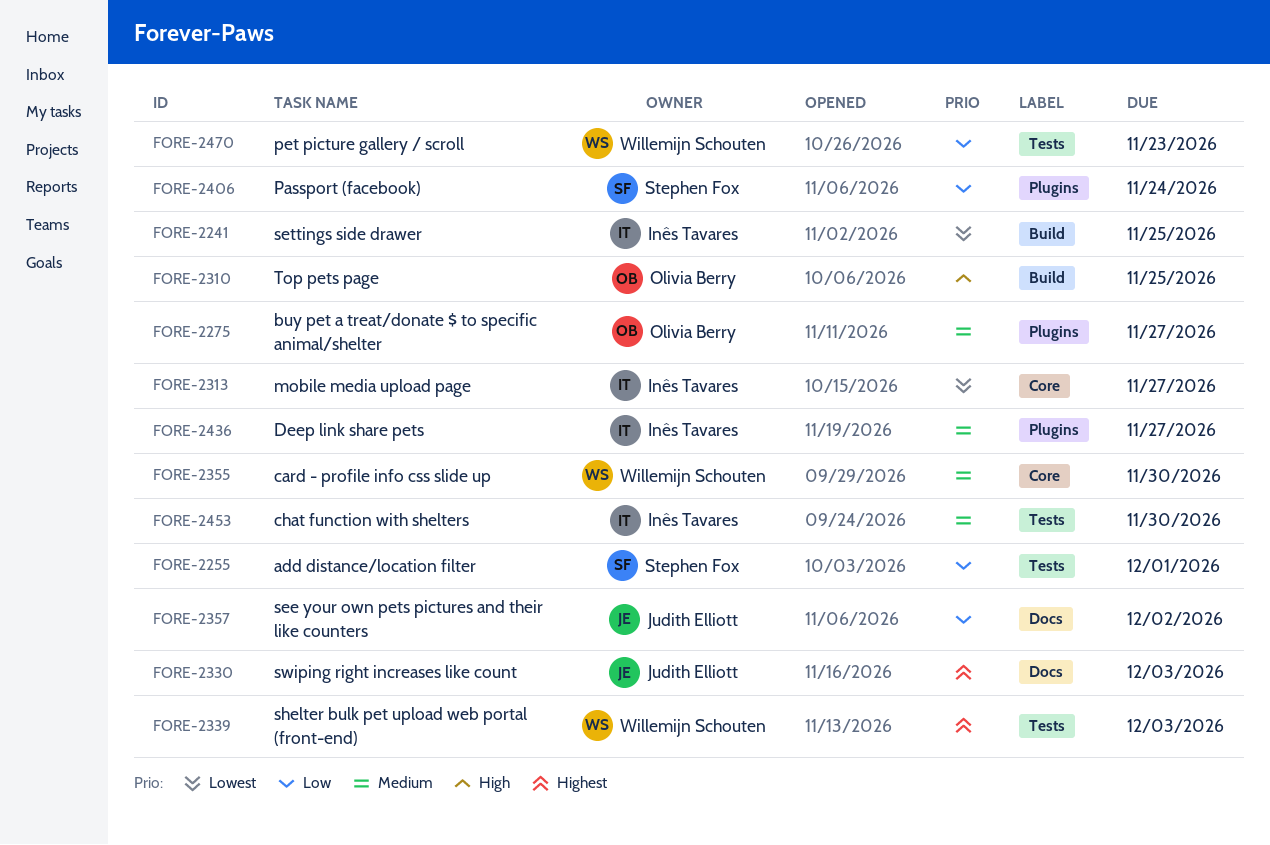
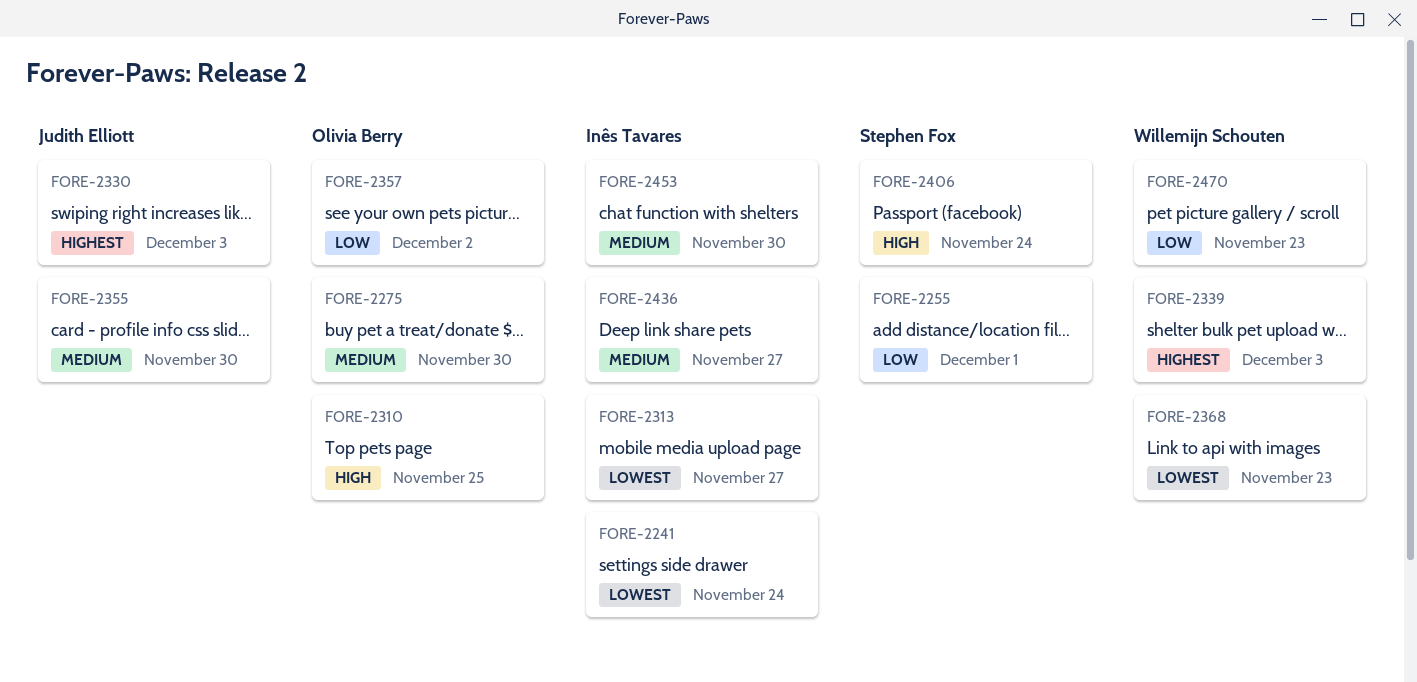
FORE-2241, due: Nov 25 -> Nov 24
FORE-2275, due: Nov 27 -> Nov 30
FORE-2355, owner: Willemijn Schouten -> Judith Elliott
FORE-2357, owner: Judith Elliott -> Olivia Berry
FORE-2368: none -> present
FORE-2406, priority: Low -> High

